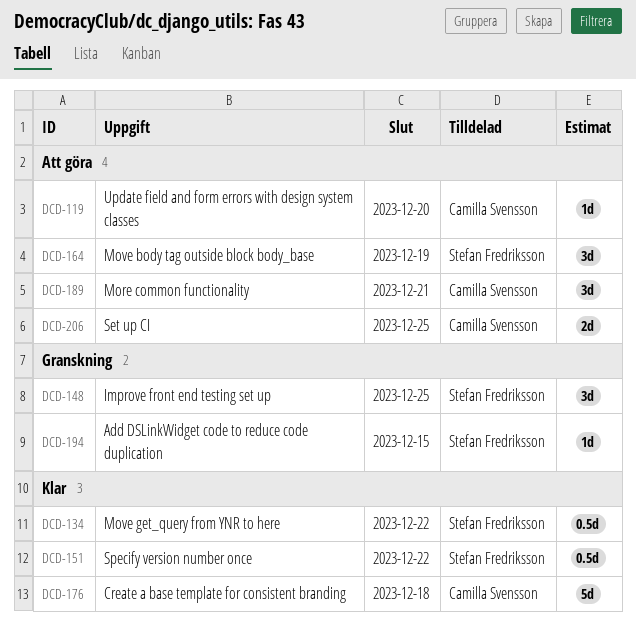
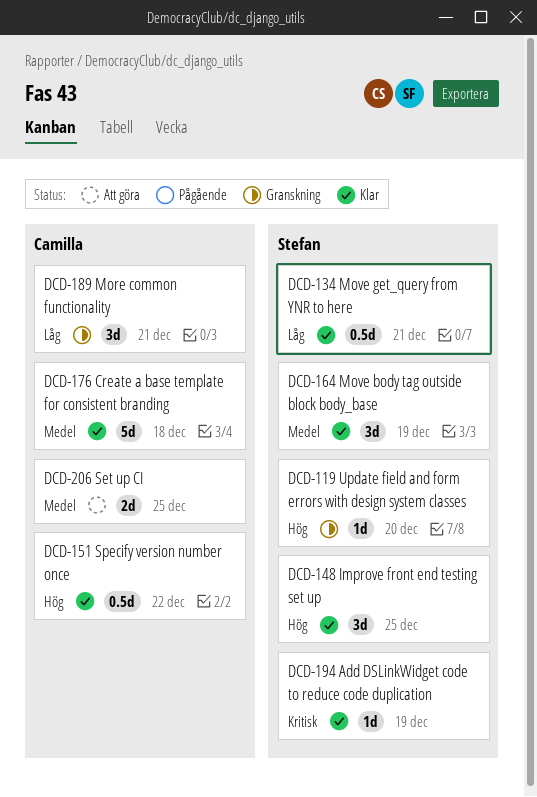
DCD-119, status: Att göra -> Granskning
DCD-119, owner: Camilla Svensson -> Stefan Fredriksson
DCD-134, due: Dec 22 -> Dec 21
DCD-148, status: Granskning -> Klar
DCD-151, owner: Stefan Fredriksson -> Camilla Svensson
DCD-164, status: Att göra -> Klar
DCD-189, status: Att göra -> Granskning
DCD-194, status: Granskning -> Klar
DCD-194, due: Dec 15 -> Dec 19

